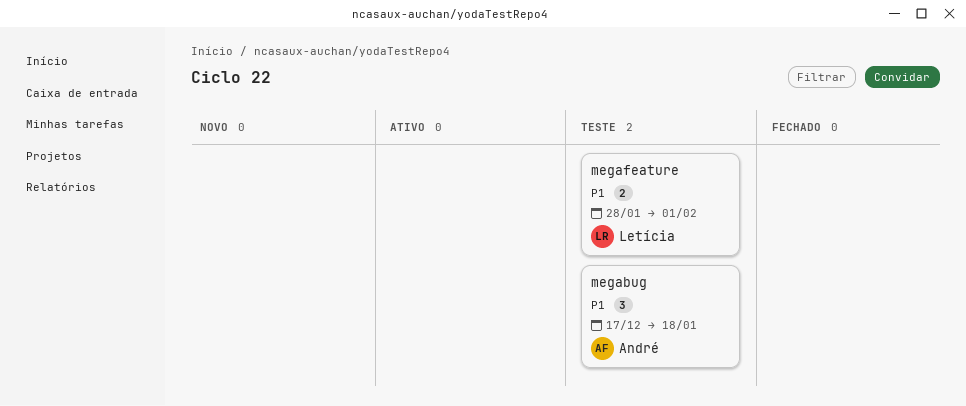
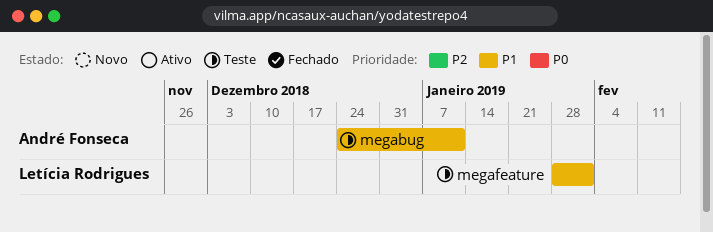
megabug, start: Dec 17 -> Dec 24
megabug, due: Jan 18 -> Jan 11

